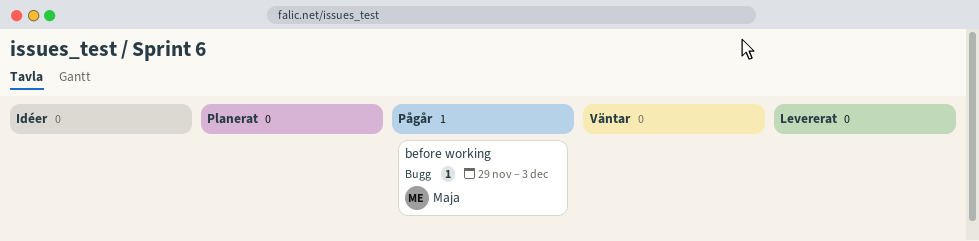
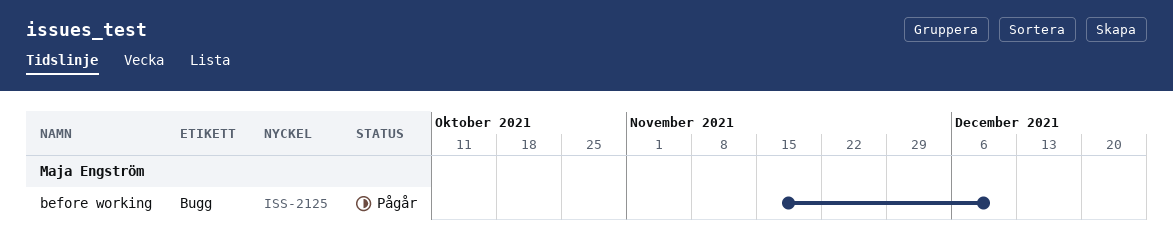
before working, start: Nov 29 -> Nov 15
before working, due: Dec 3 -> Dec 10

